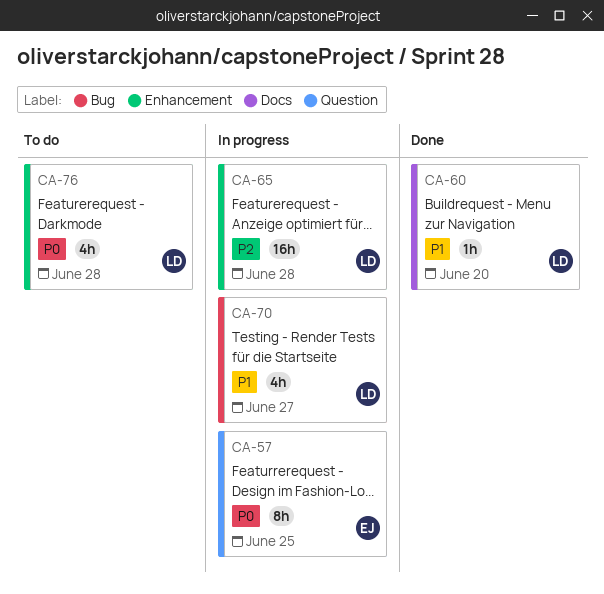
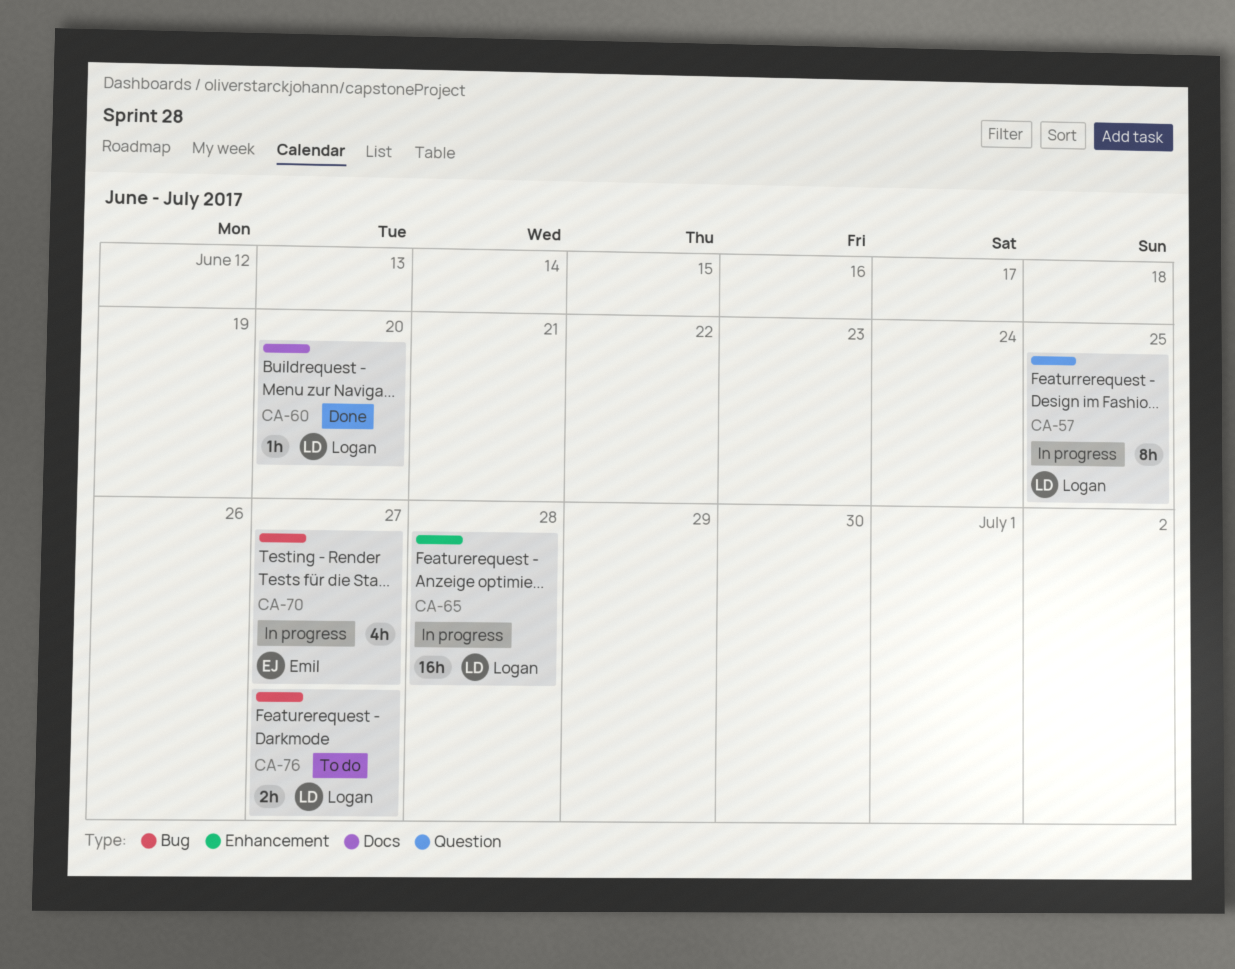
CA-57, owner: Emil -> Logan
CA-70, owner: Logan -> Emil
CA-76, label: Enhancement -> Bug
CA-76, estimate: 4h -> 2h
CA-76, due: Jun 28 -> Jun 27

